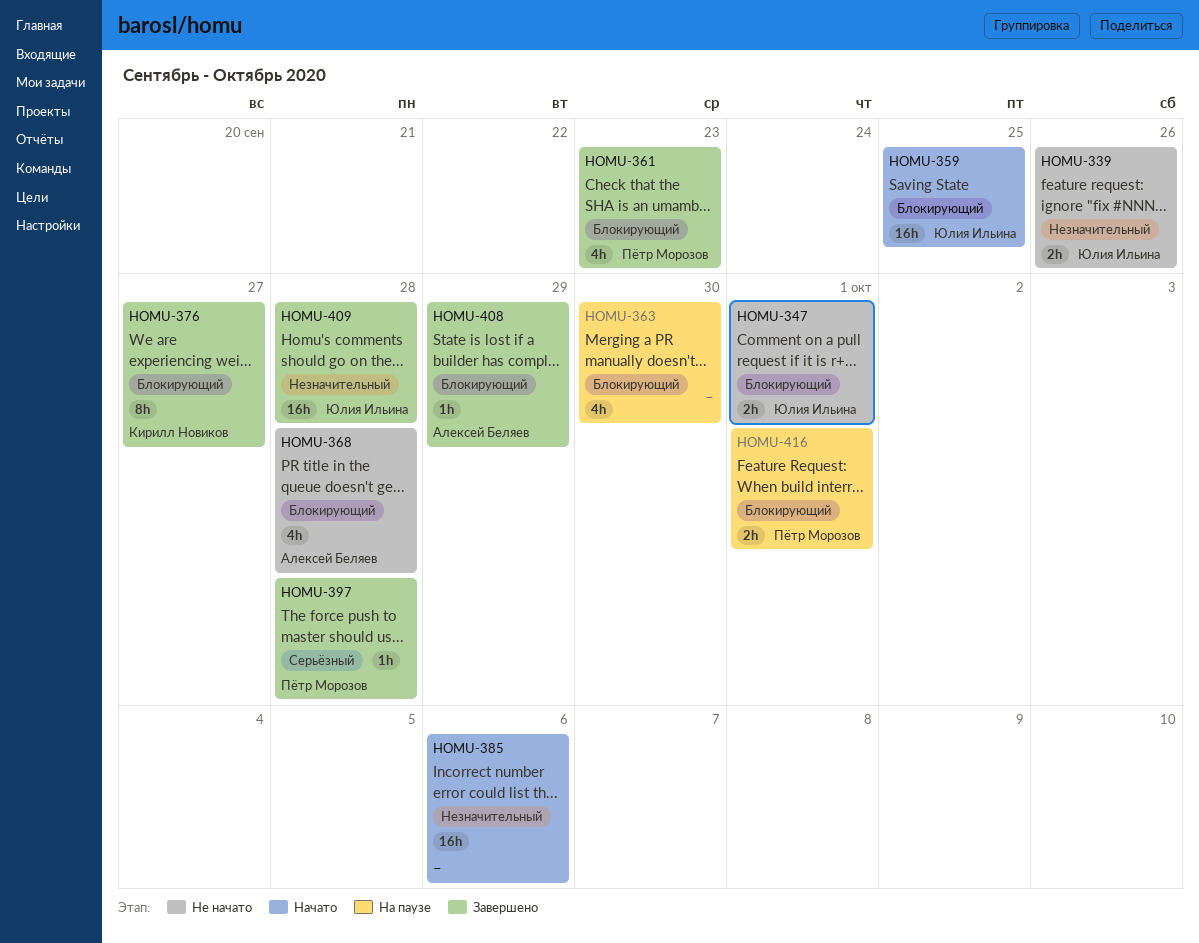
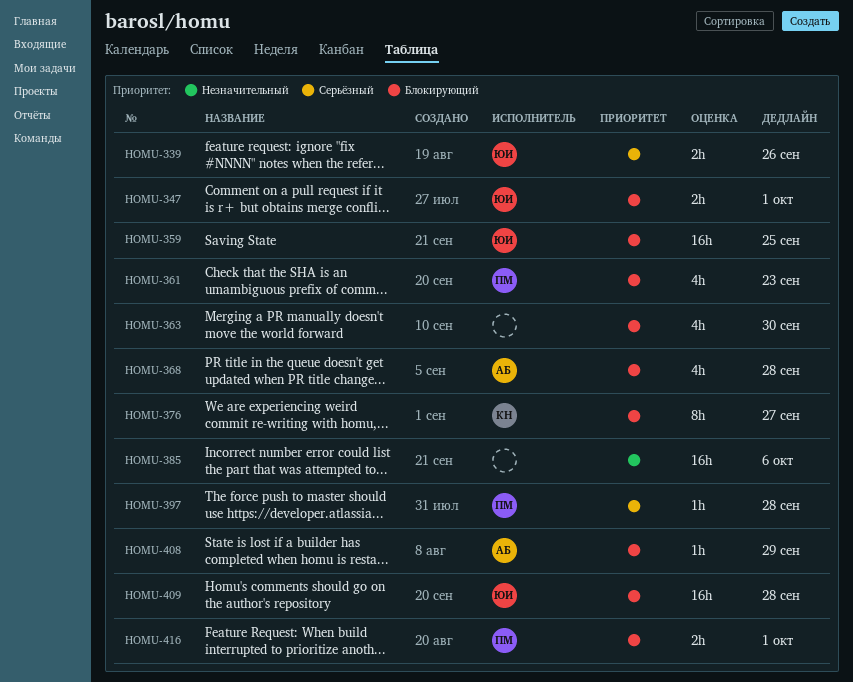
HOMU-339, priority: Незначительный -> Серьёзный
HOMU-409, priority: Незначительный -> Блокирующий

